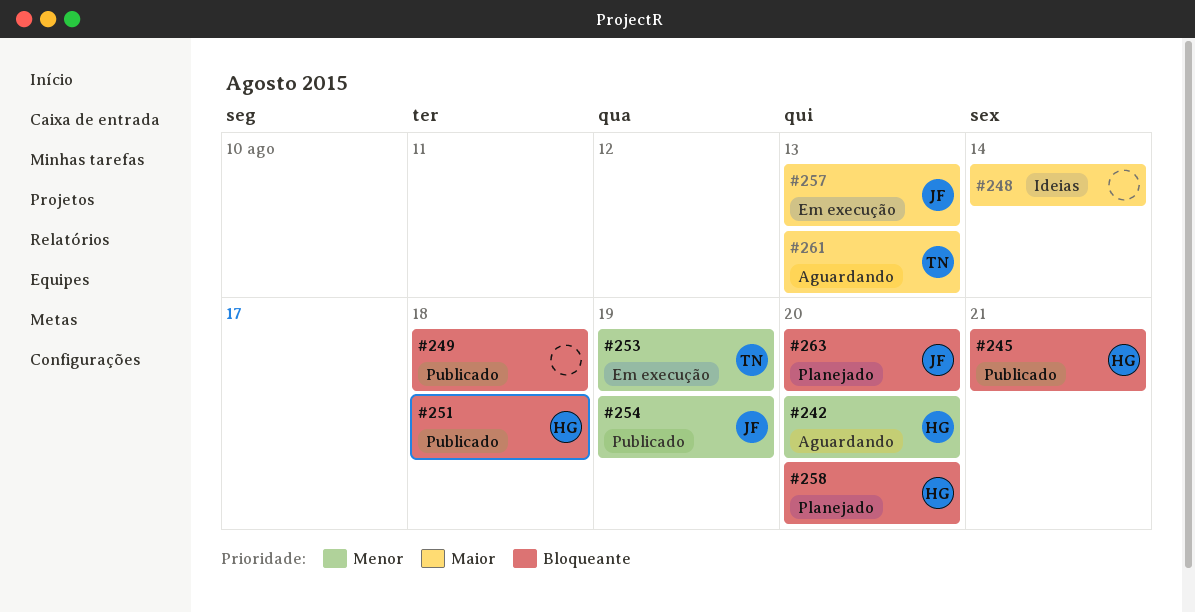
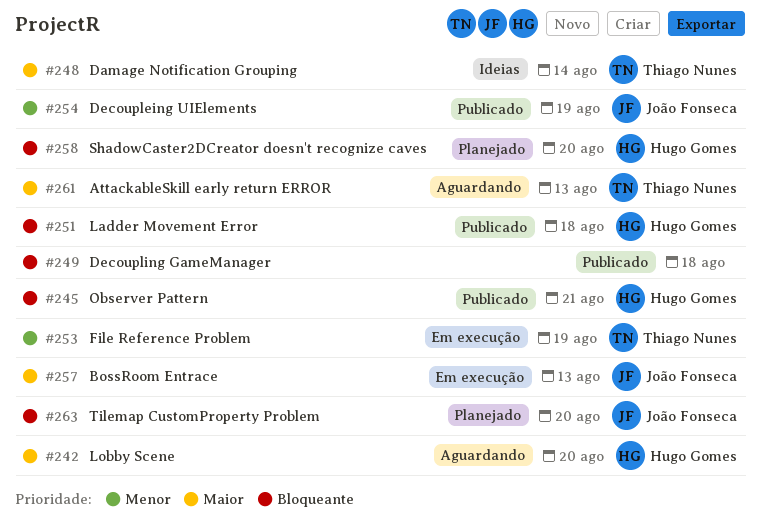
#242, priority: Menor -> Maior
#248, owner: none -> Thiago Nunes

